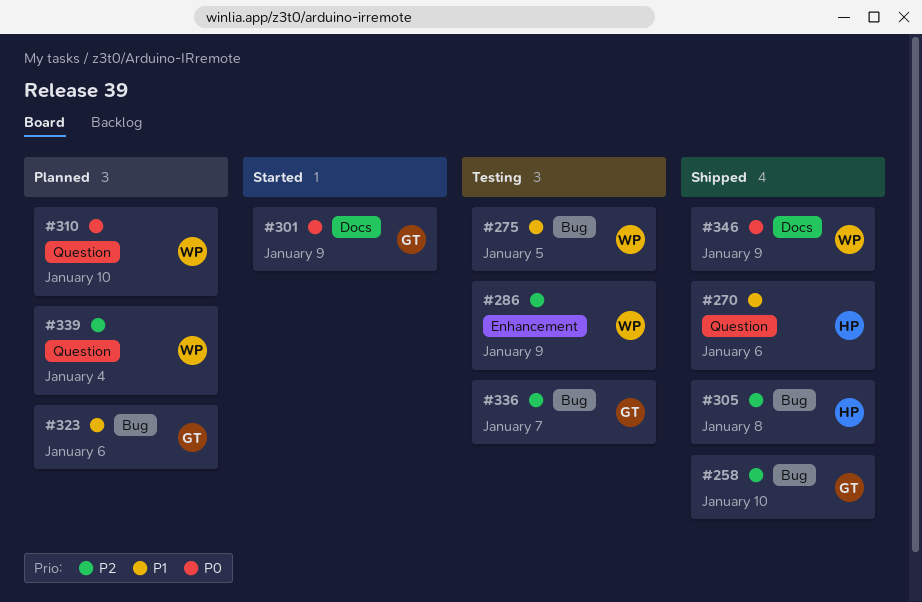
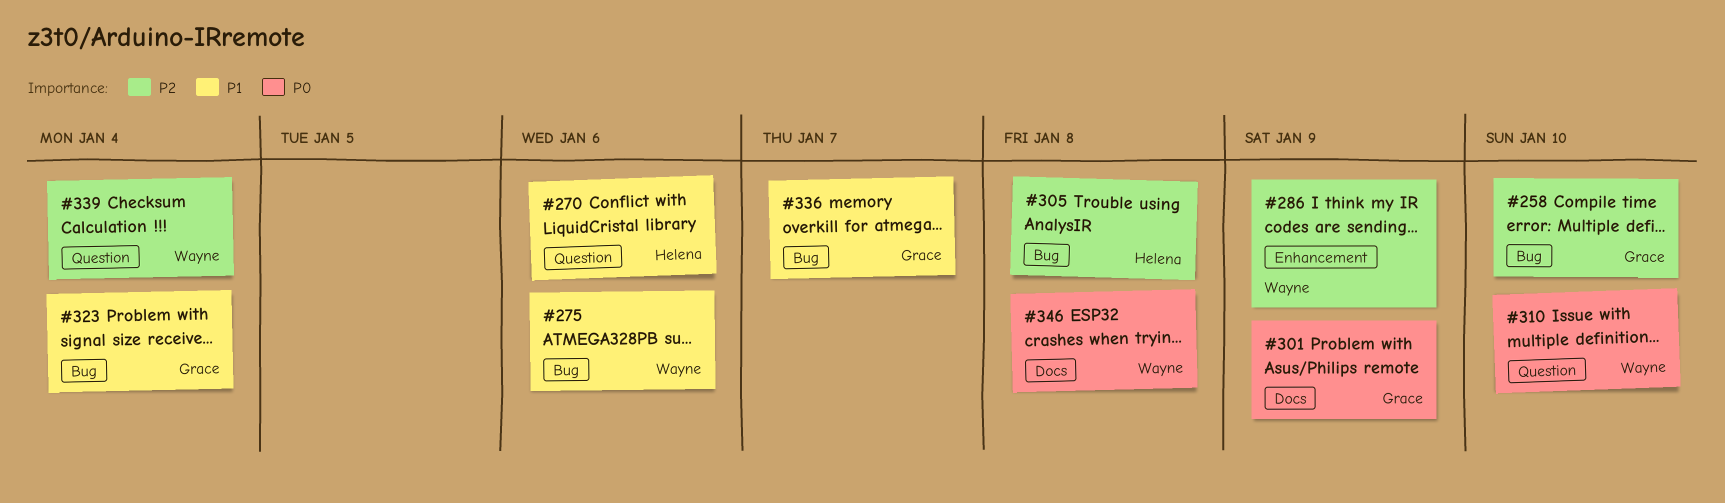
#275, due: Jan 5 -> Jan 6
#323, due: Jan 6 -> Jan 4
#336, priority: P2 -> P1
#346, due: Jan 9 -> Jan 8

